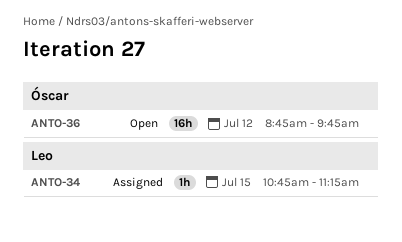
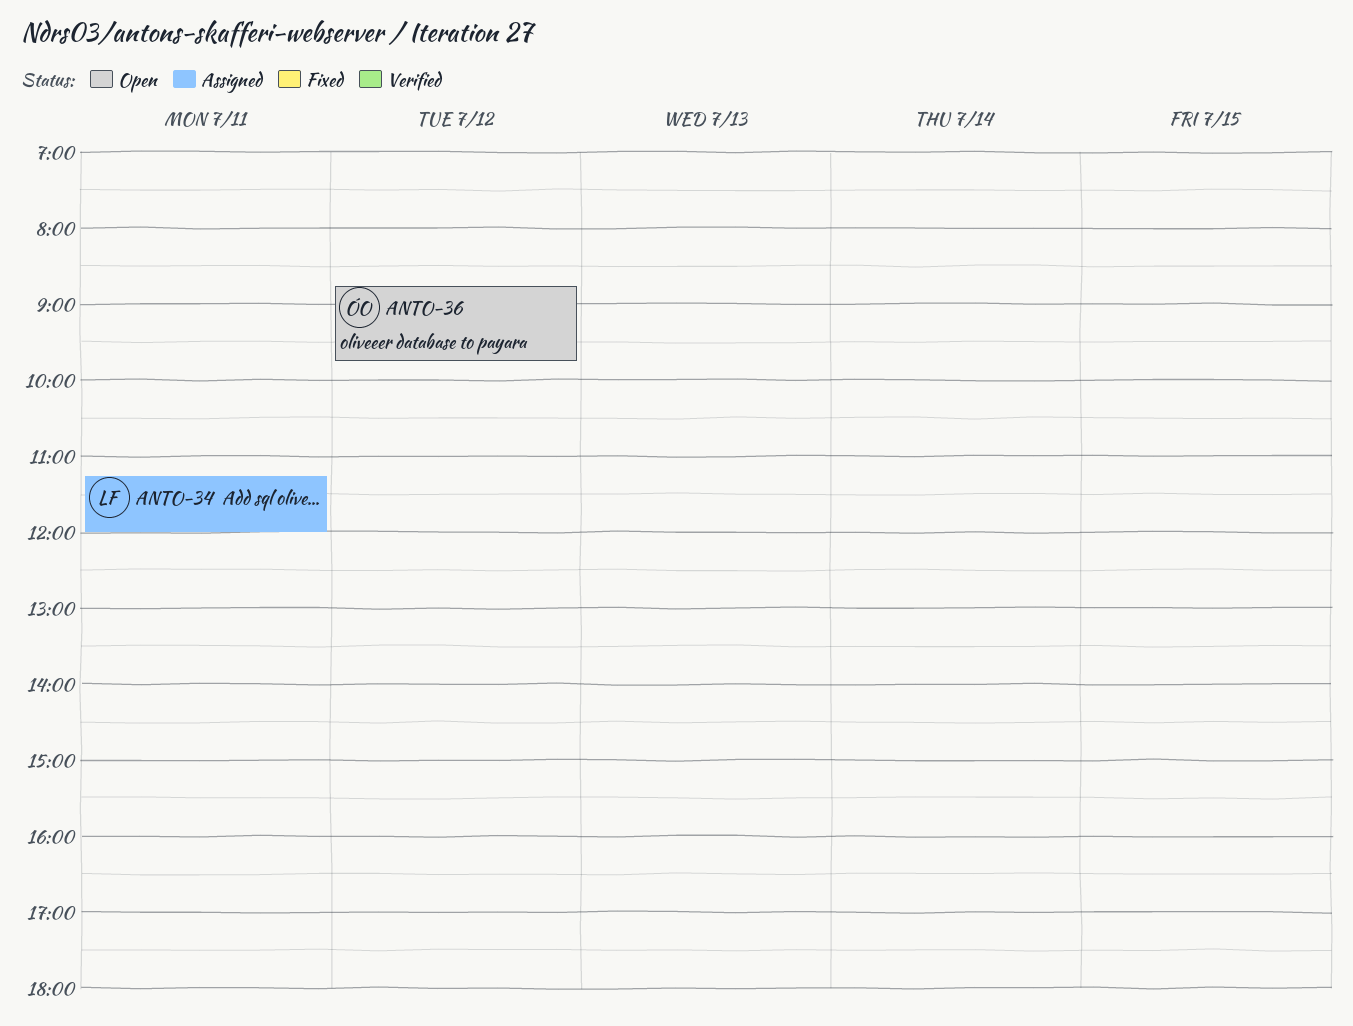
ANTO-34, day: Jul 15 -> Jul 11
ANTO-34, begins: 10:45 -> 11:15
ANTO-34, ends: 11:15 -> 12:00

